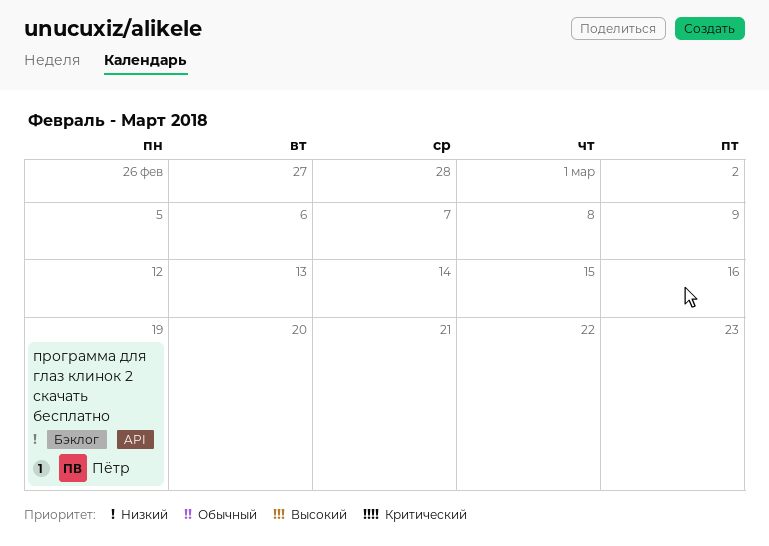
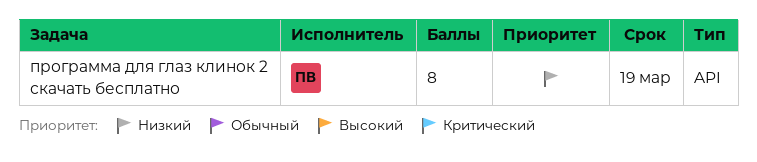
программа для глаз клинок 2 скачать бесплатно, estimate: 1 -> 8

